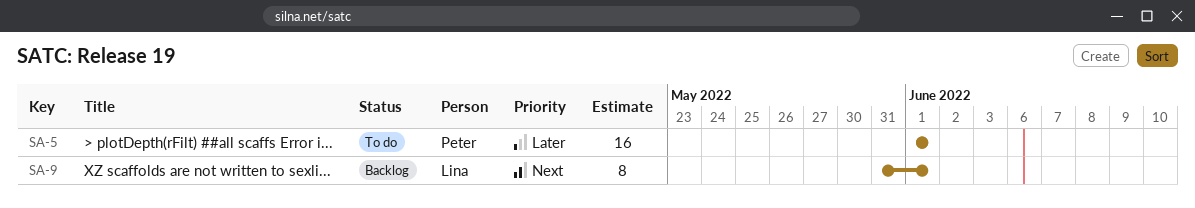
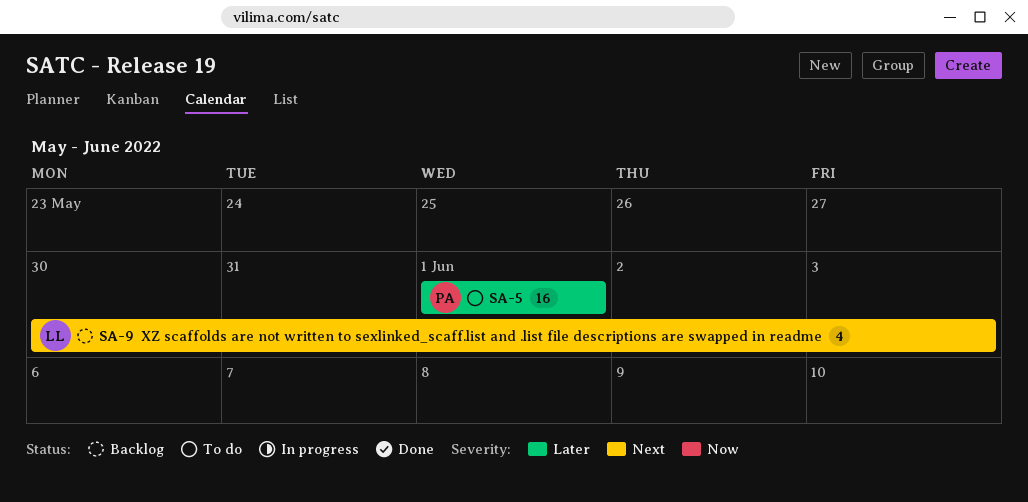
SA-9, estimate: 8 -> 4
SA-9, start: May 31 -> May 30
SA-9, due: Jun 1 -> Jun 3

